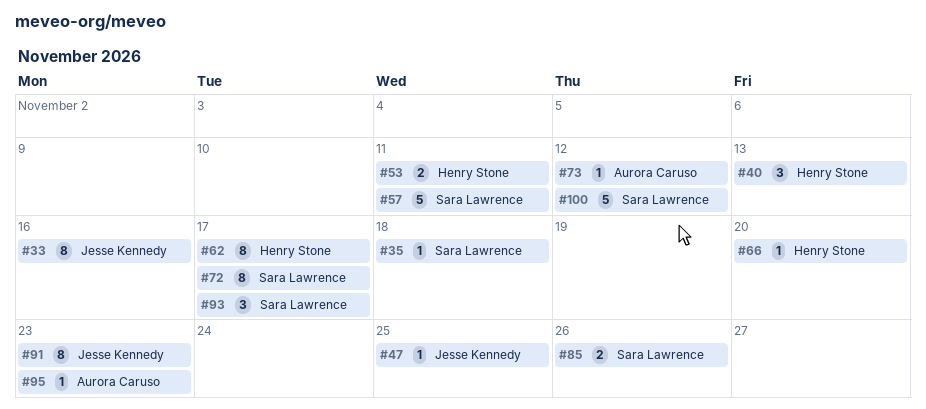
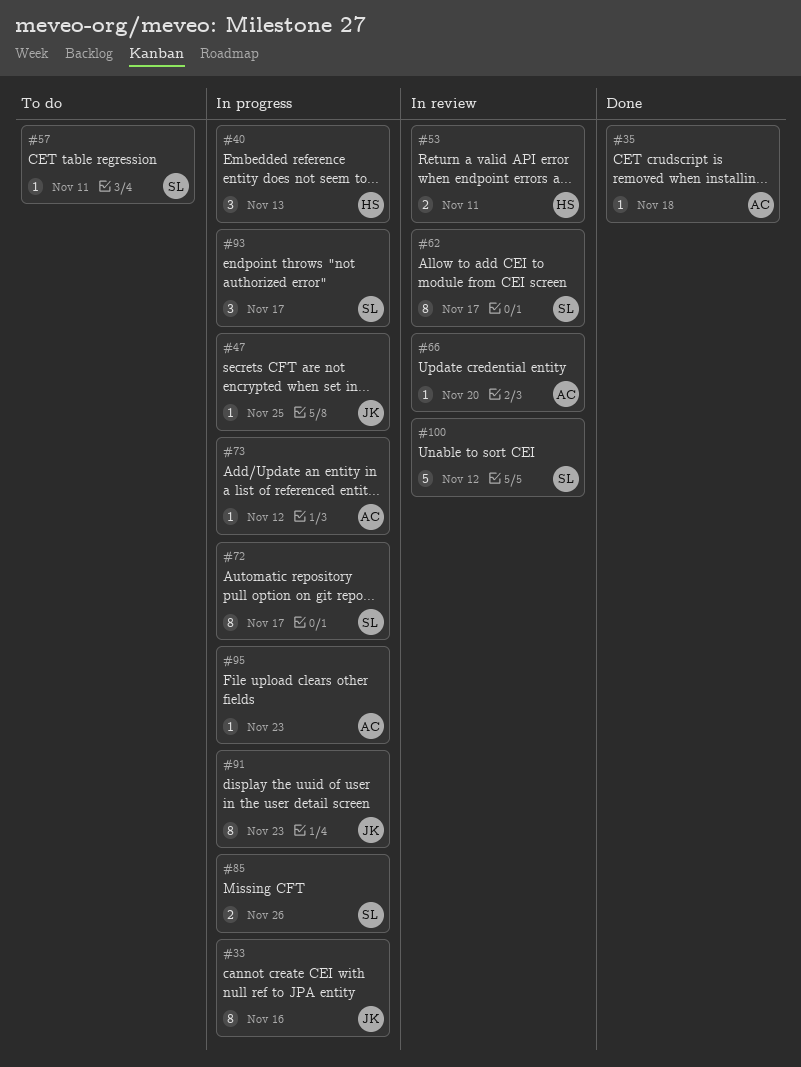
#35, owner: Sara Lawrence -> Aurora Caruso
#57, estimate: 5 -> 1
#62, owner: Henry Stone -> Sara Lawrence
#66, owner: Henry Stone -> Aurora Caruso

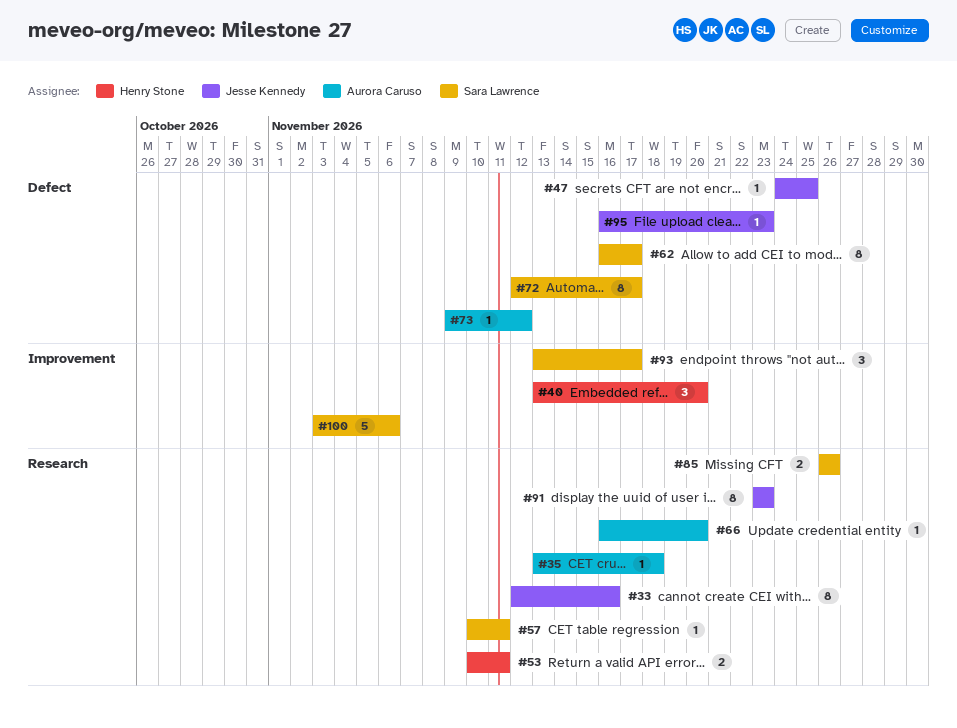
#40, due: Nov 13 -> Nov 20
#95, owner: Aurora Caruso -> Jesse Kennedy
#100, due: Nov 12 -> Nov 6

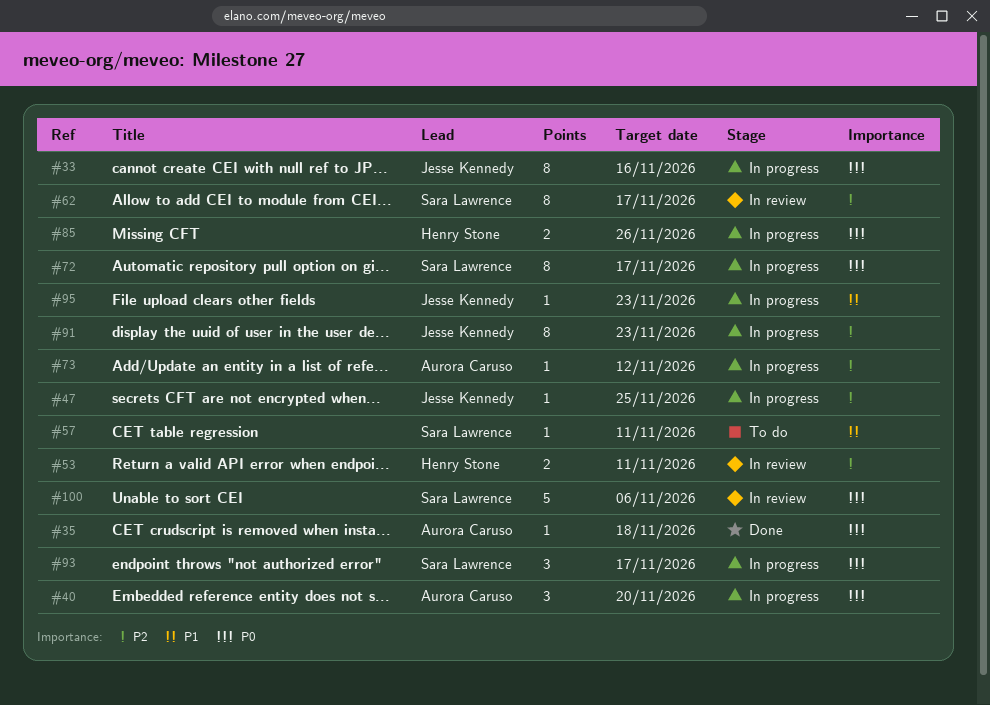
#40, owner: Henry Stone -> Aurora Caruso
#66: present -> none
#85, owner: Sara Lawrence -> Henry Stone

